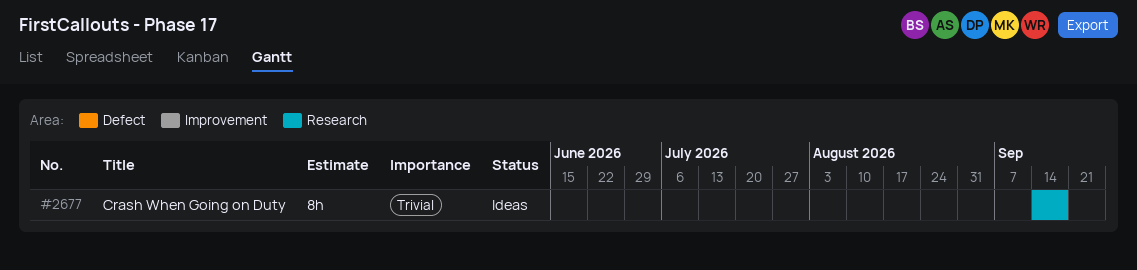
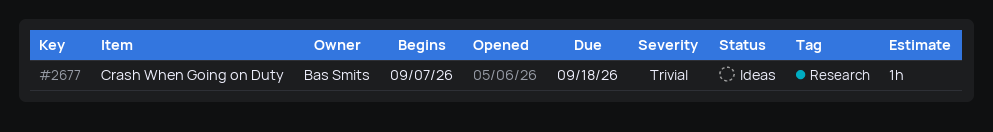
#2677, estimate: 8h -> 1h
#2677, start: Sep 14 -> Sep 7

